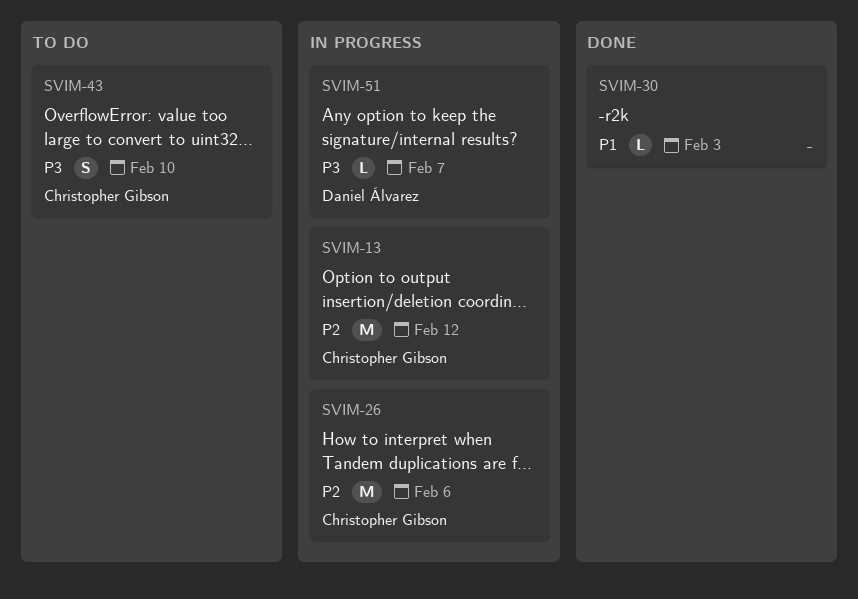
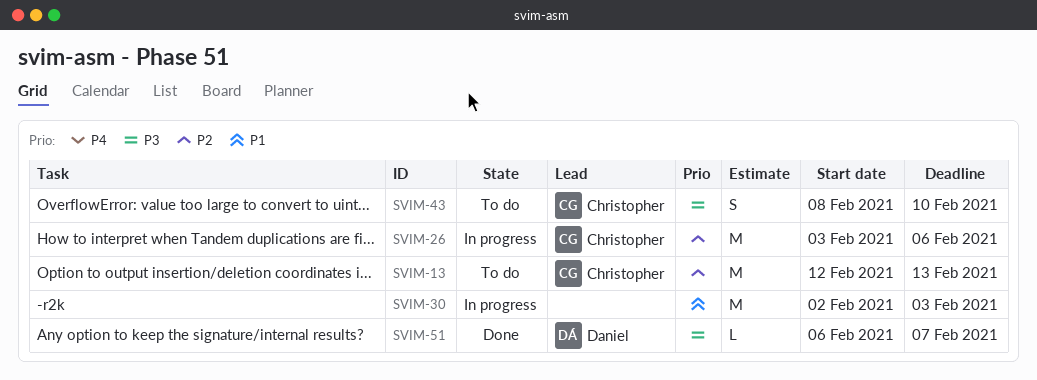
SVIM-13, status: In progress -> To do
SVIM-13, due: Feb 12 -> Feb 13
SVIM-30, status: Done -> In progress
SVIM-30, estimate: L -> M
SVIM-51, status: In progress -> Done

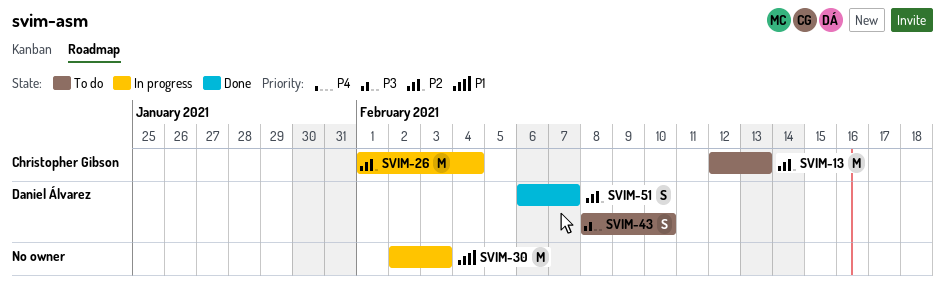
SVIM-26, start: Feb 3 -> Feb 1
SVIM-26, due: Feb 6 -> Feb 4
SVIM-43, owner: Christopher Gibson -> Daniel Álvarez
SVIM-51, priority: P3 -> P2
SVIM-51, estimate: L -> S

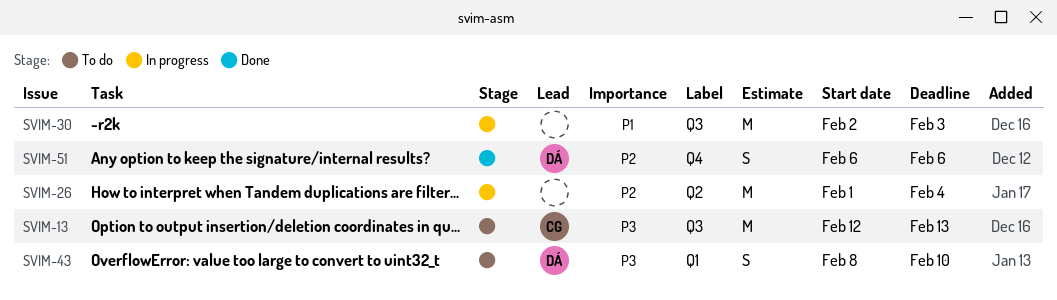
SVIM-13, priority: P2 -> P3
SVIM-26, owner: Christopher Gibson -> none
SVIM-51, due: Feb 7 -> Feb 6

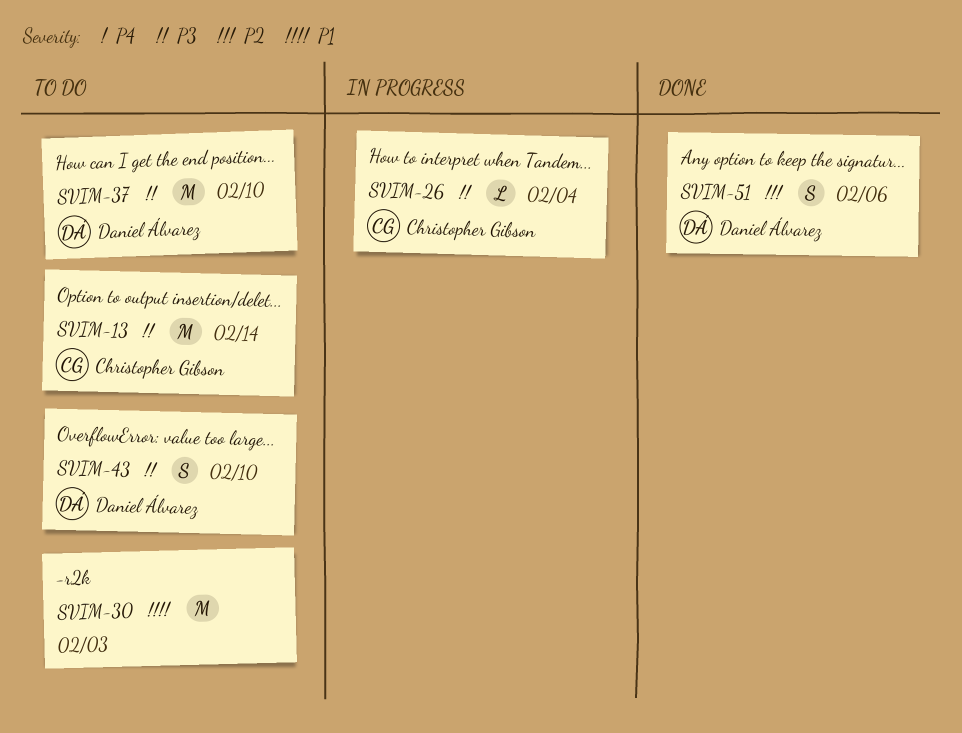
SVIM-13, due: Feb 13 -> Feb 14
SVIM-26, owner: none -> Christopher Gibson
SVIM-26, priority: P2 -> P3
SVIM-26, estimate: M -> L
SVIM-30, status: In progress -> To do
SVIM-37: none -> present

